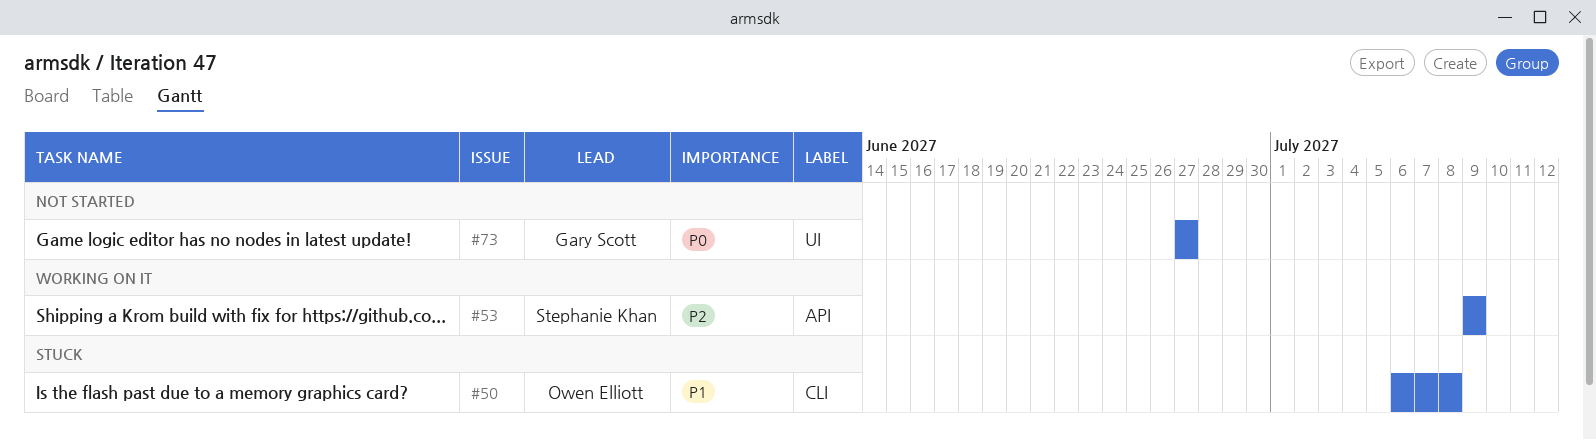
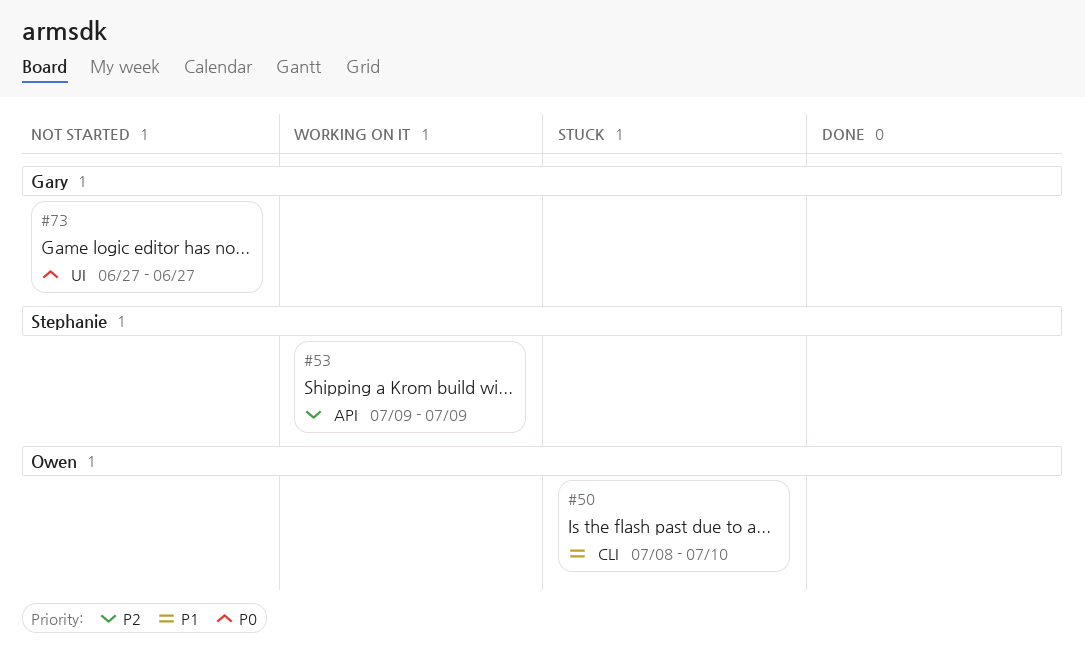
#50, start: Jul 6 -> Jul 8
#50, due: Jul 8 -> Jul 10

